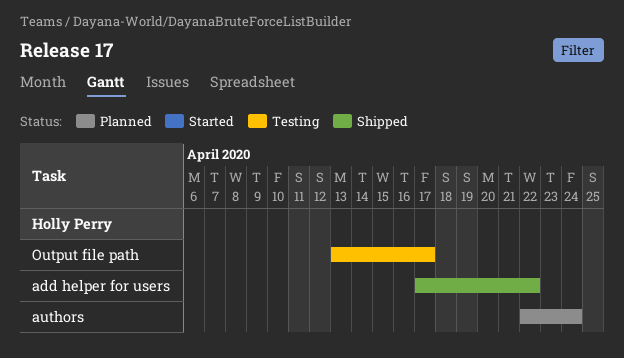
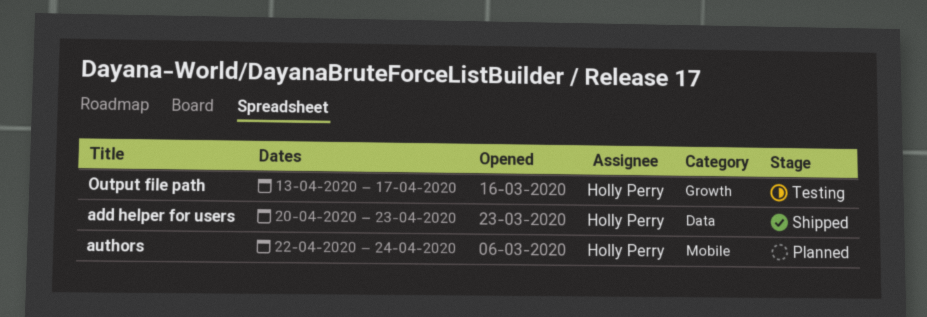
add helper for users, start: Apr 17 -> Apr 20
add helper for users, due: Apr 22 -> Apr 23

